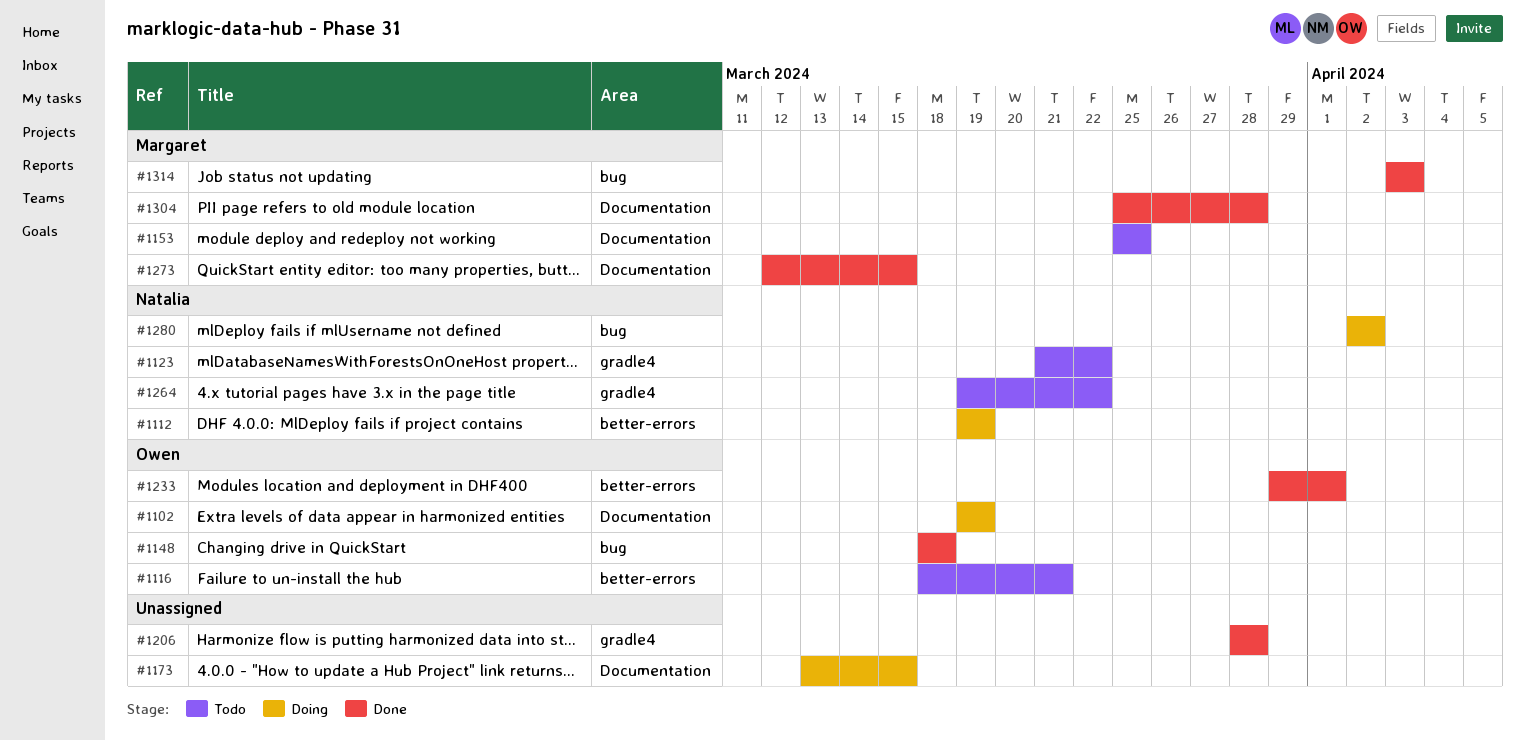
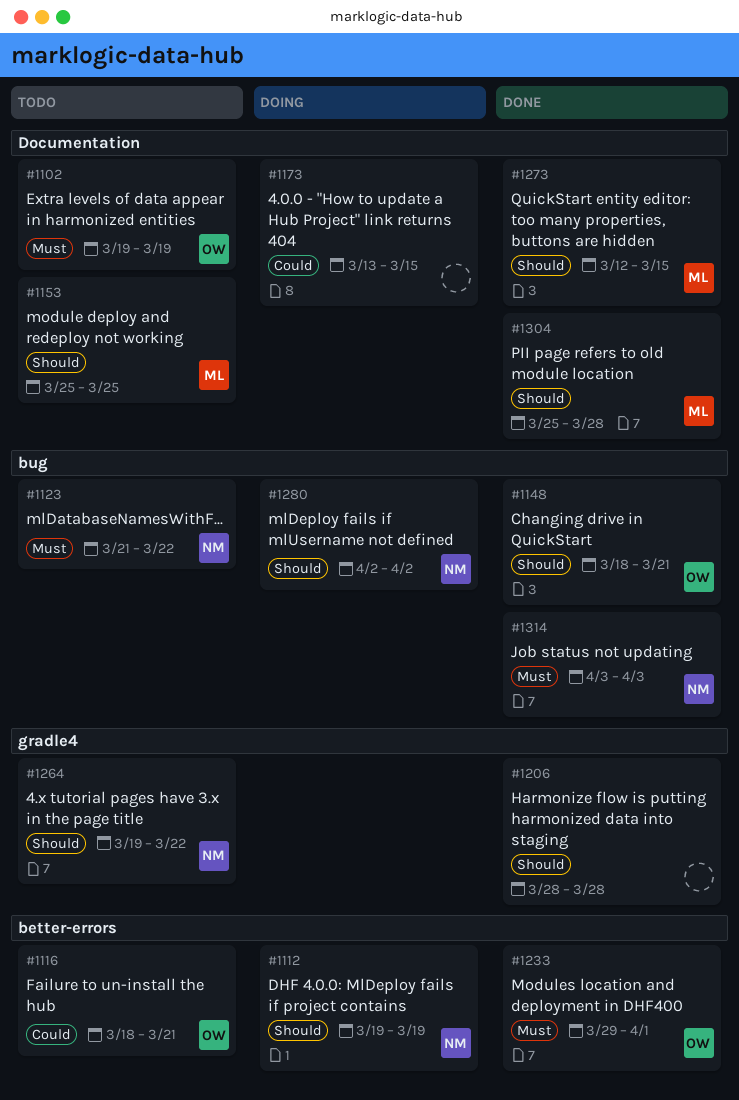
#1102, status: Doing -> Todo
#1123, label: gradle4 -> bug
#1148, due: Mar 18 -> Mar 21
#1314, owner: Margaret -> Natalia

